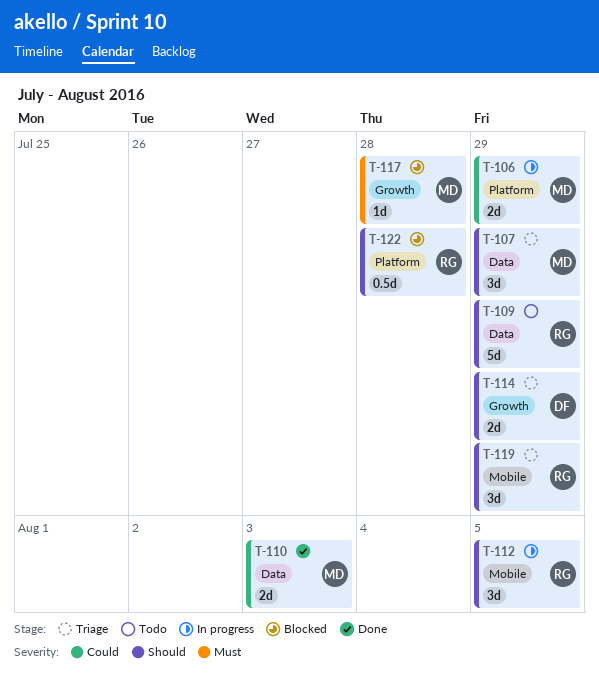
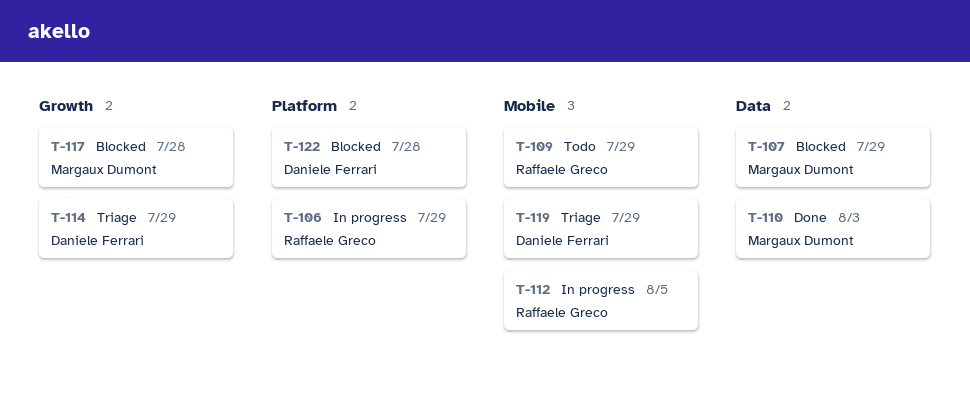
T-106, owner: Margaux Dumont -> Raffaele Greco
T-107, status: Triage -> Blocked
T-109, label: Data -> Mobile
T-119, owner: Raffaele Greco -> Daniele Ferrari
T-122, owner: Raffaele Greco -> Daniele Ferrari

